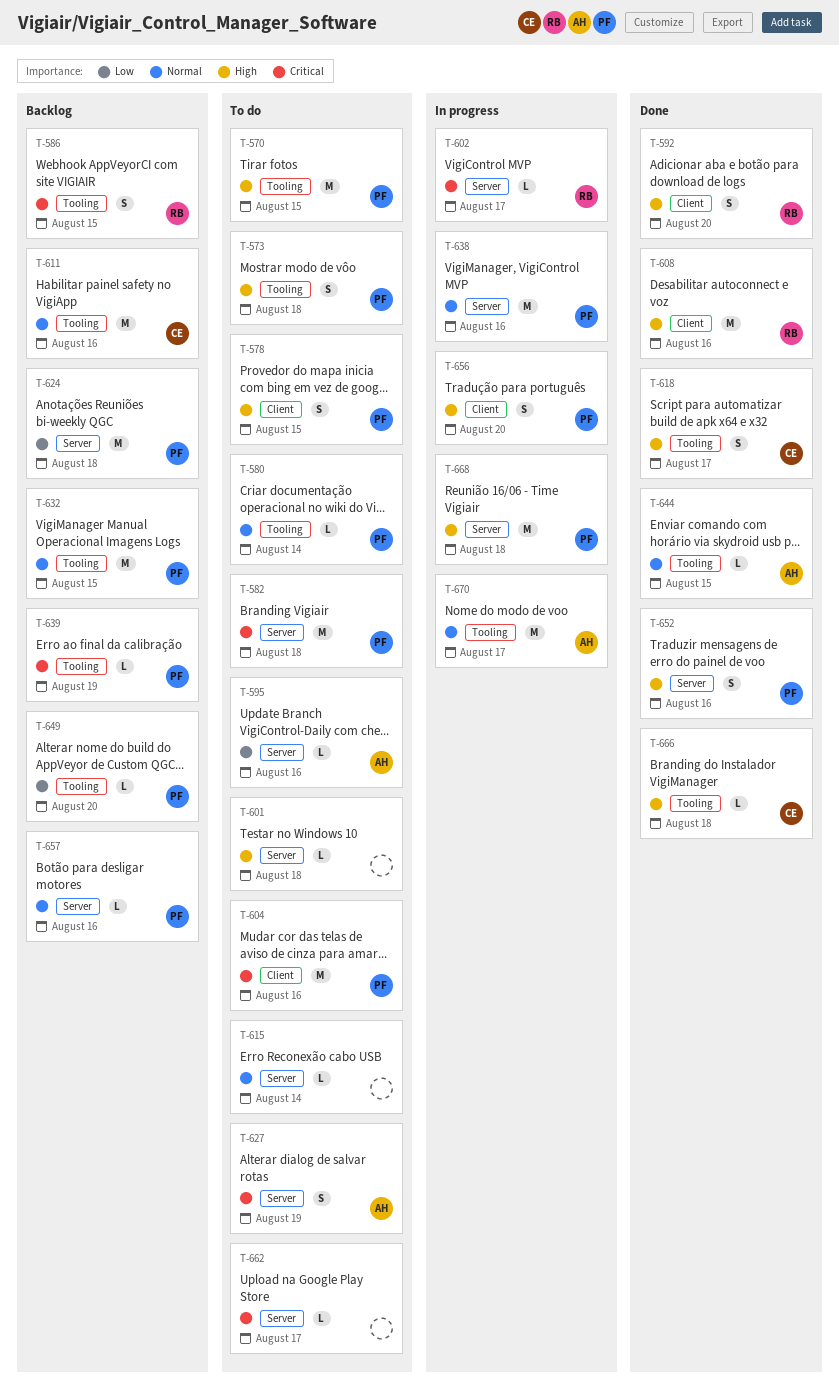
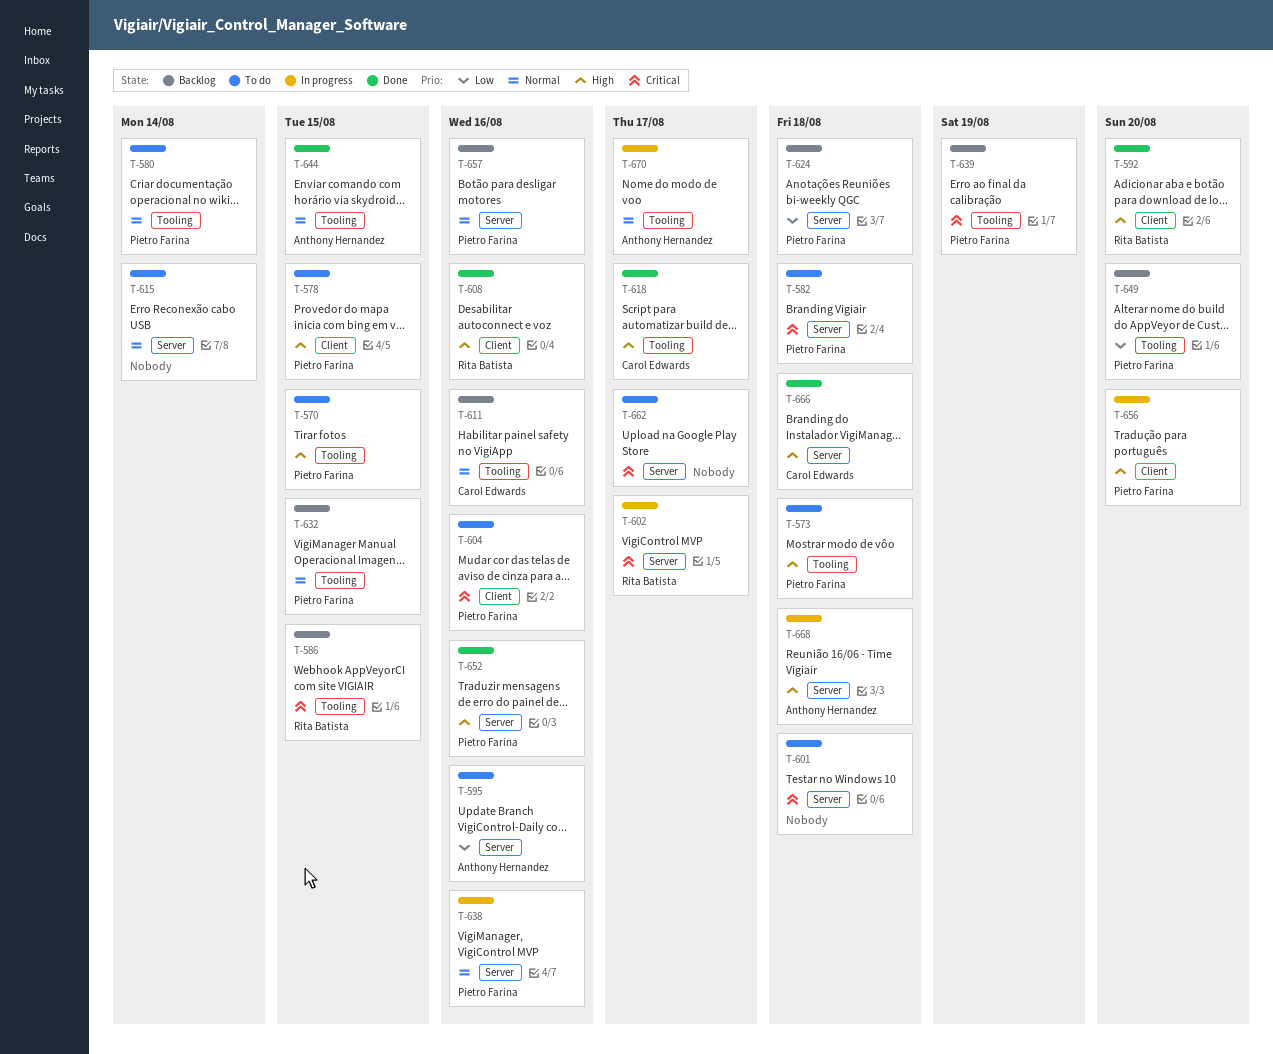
T-601, priority: High -> Critical
T-627: present -> none
T-666, label: Tooling -> Server
T-668, owner: Pietro Farina -> Anthony Hernandez

